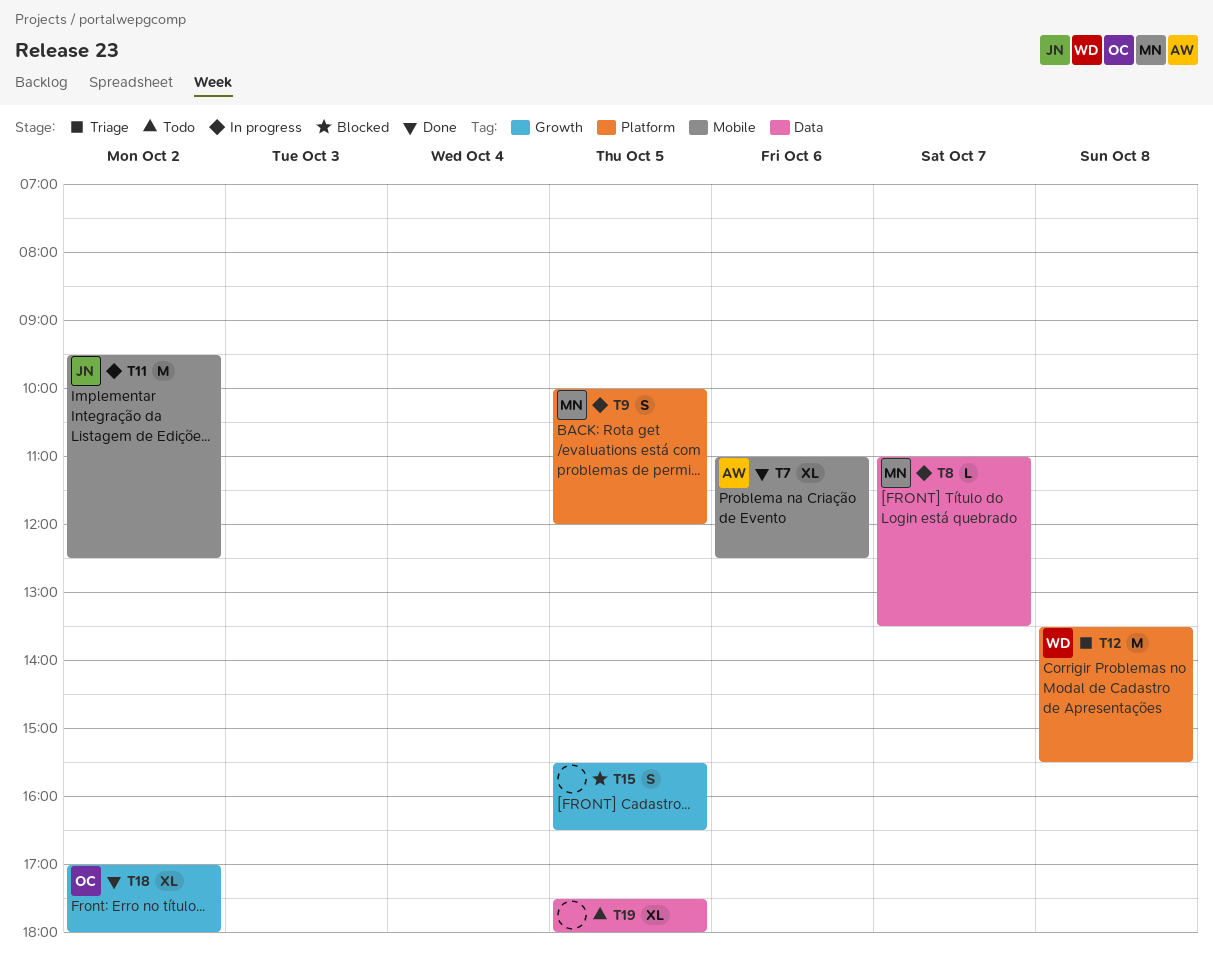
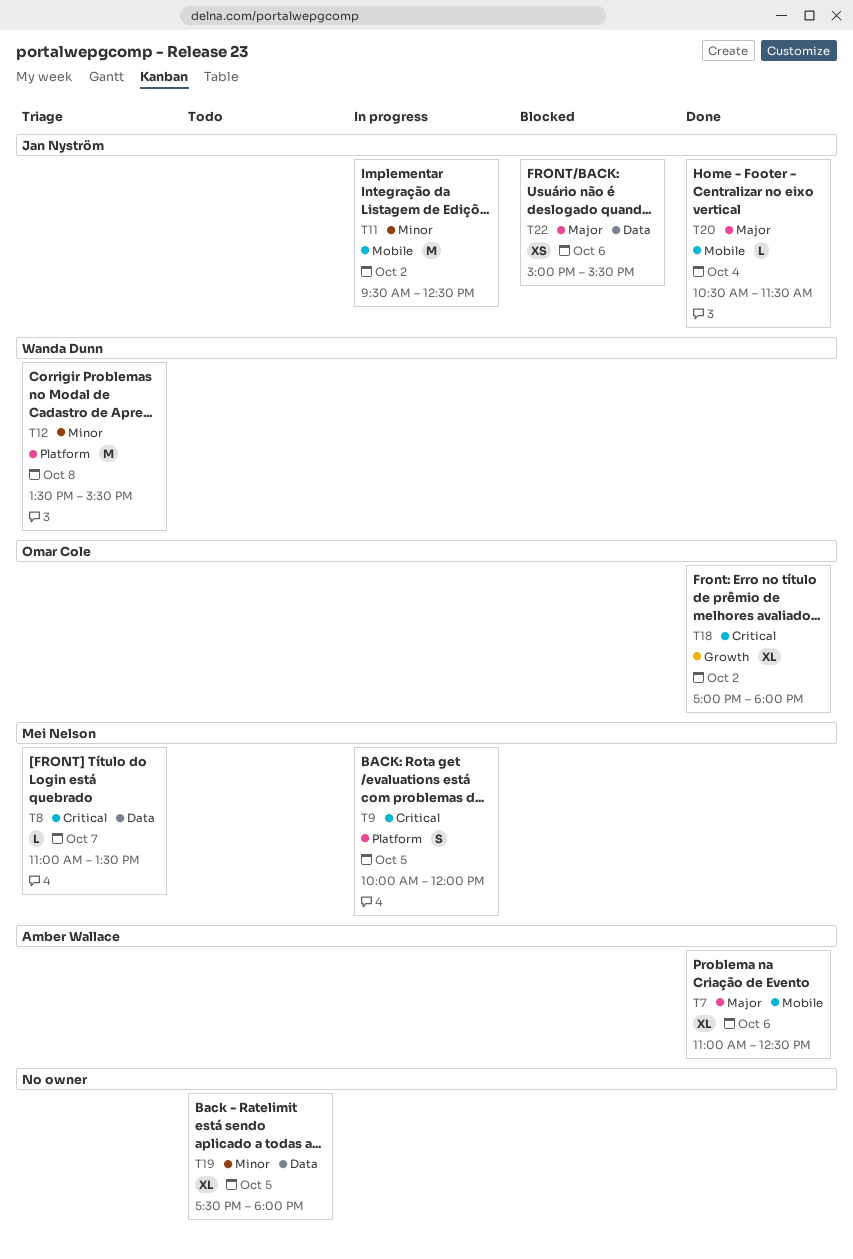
T8, status: In progress -> Triage
T15: present -> none
T20: none -> present
T22: none -> present

